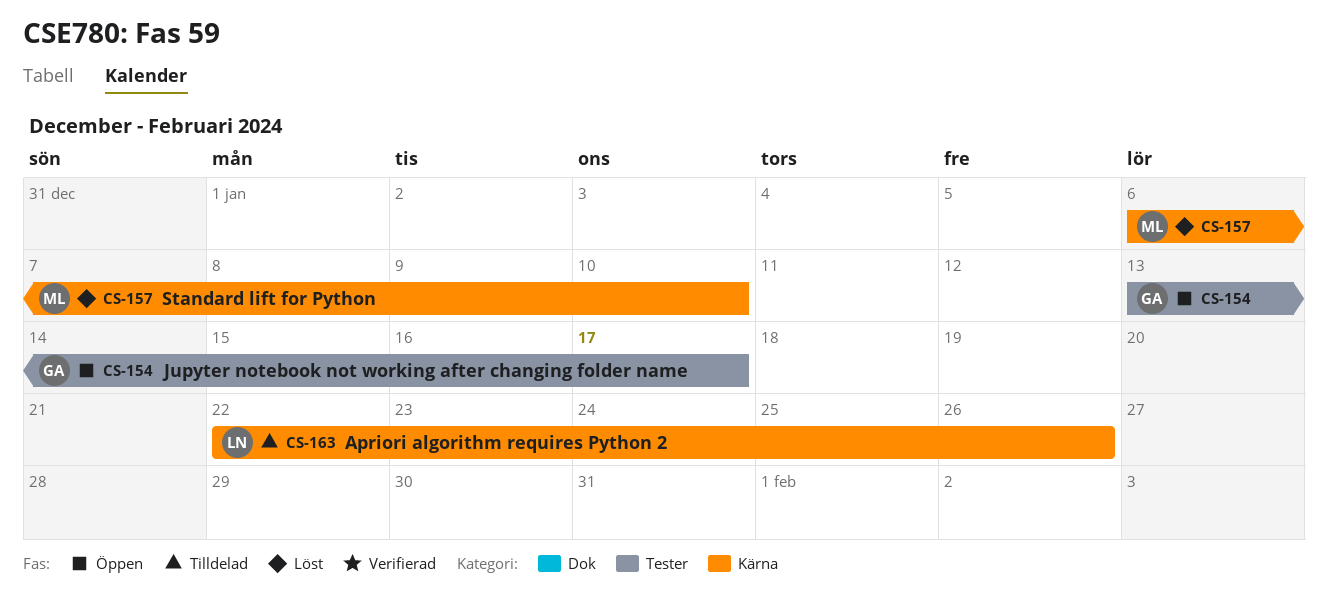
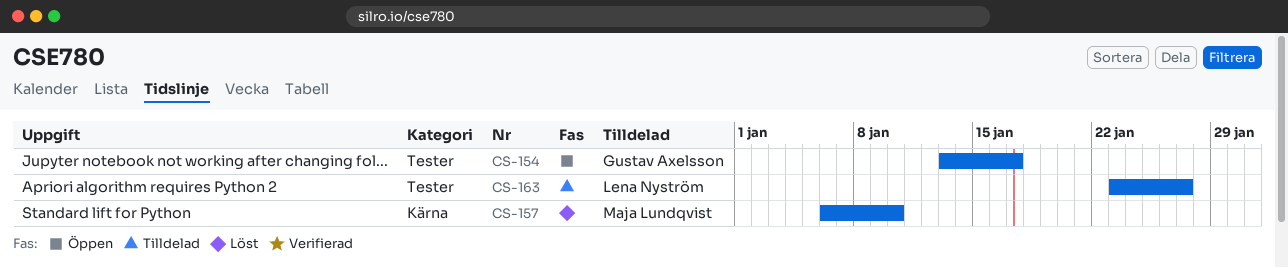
CS-163, label: Kärna -> Tester
CS-163, start: Jan 22 -> Jan 23
CS-163, due: Jan 26 -> Jan 27

